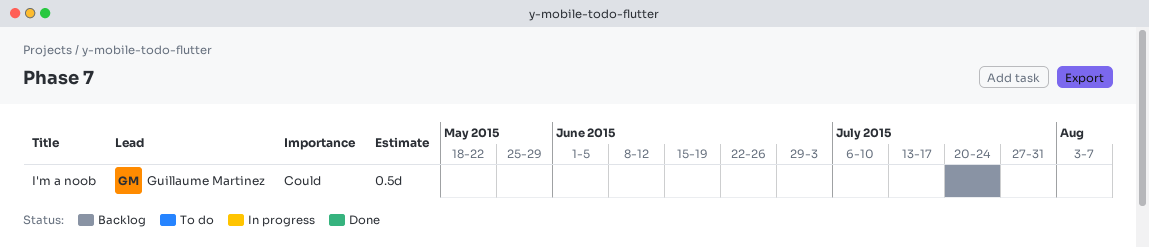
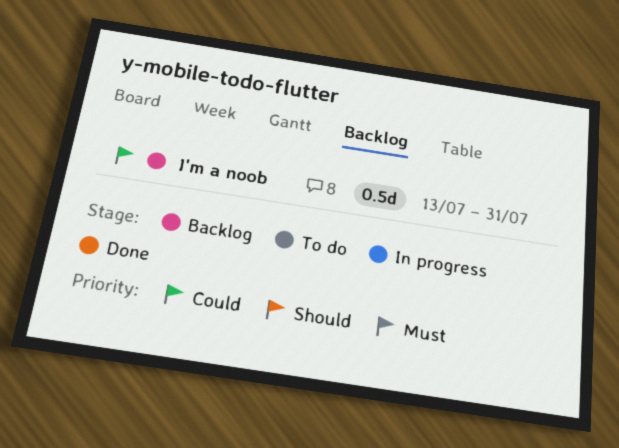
I'm a noob, start: Jul 20 -> Jul 13
I'm a noob, due: Jul 24 -> Jul 31

